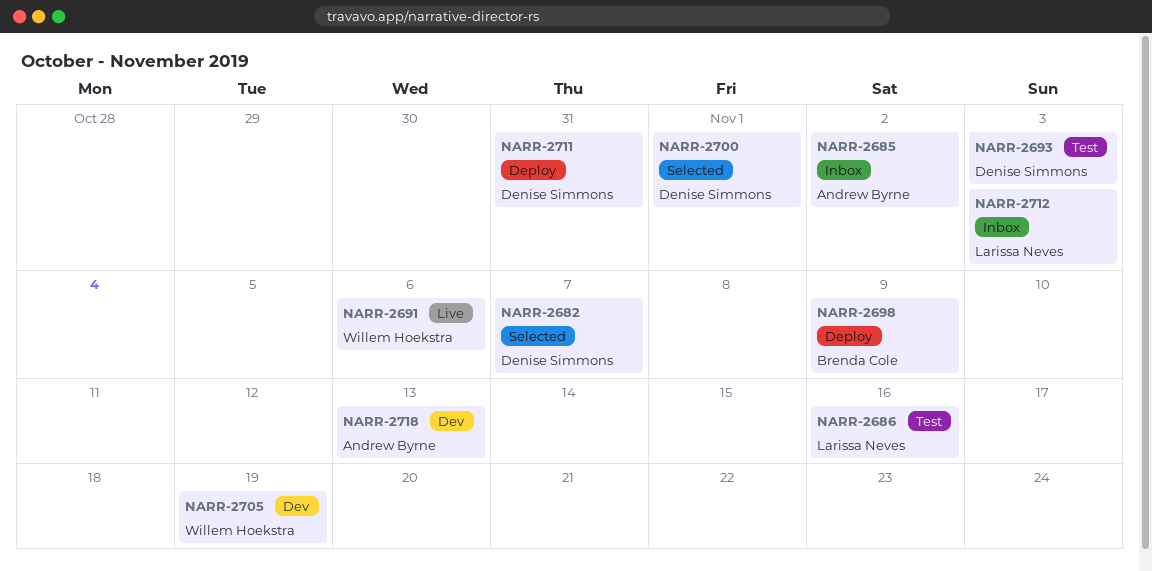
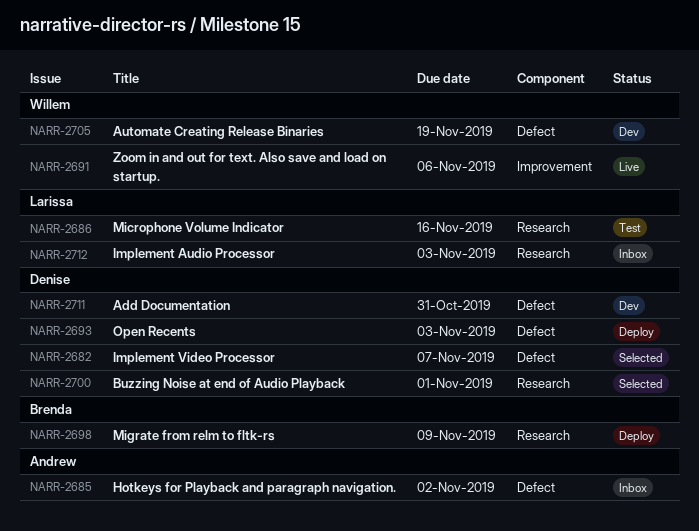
NARR-2693, status: Test -> Deploy
NARR-2711, status: Deploy -> Dev
NARR-2718: present -> none

